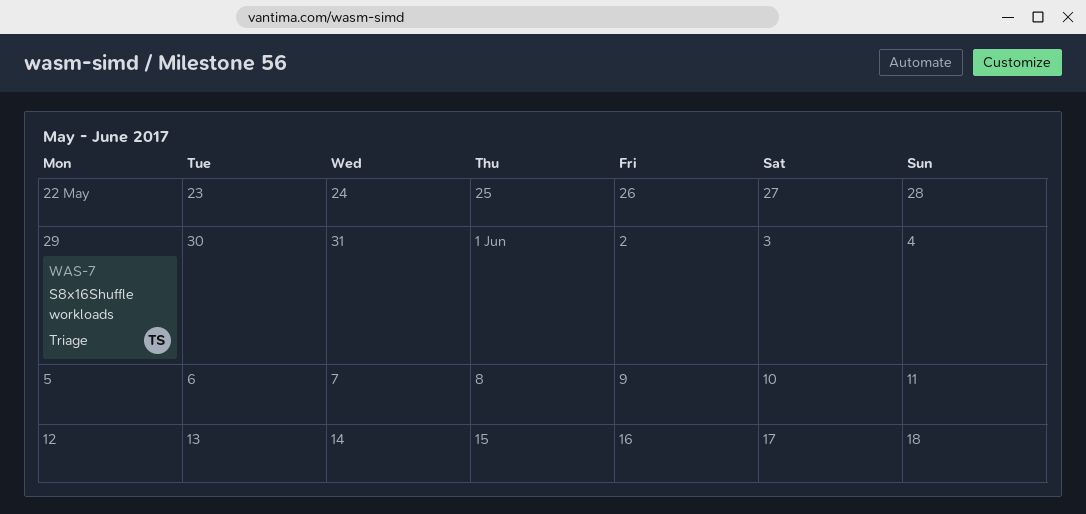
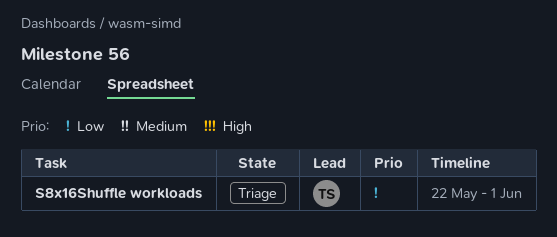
S8x16Shuffle workloads, due: May 29 -> Jun 1

